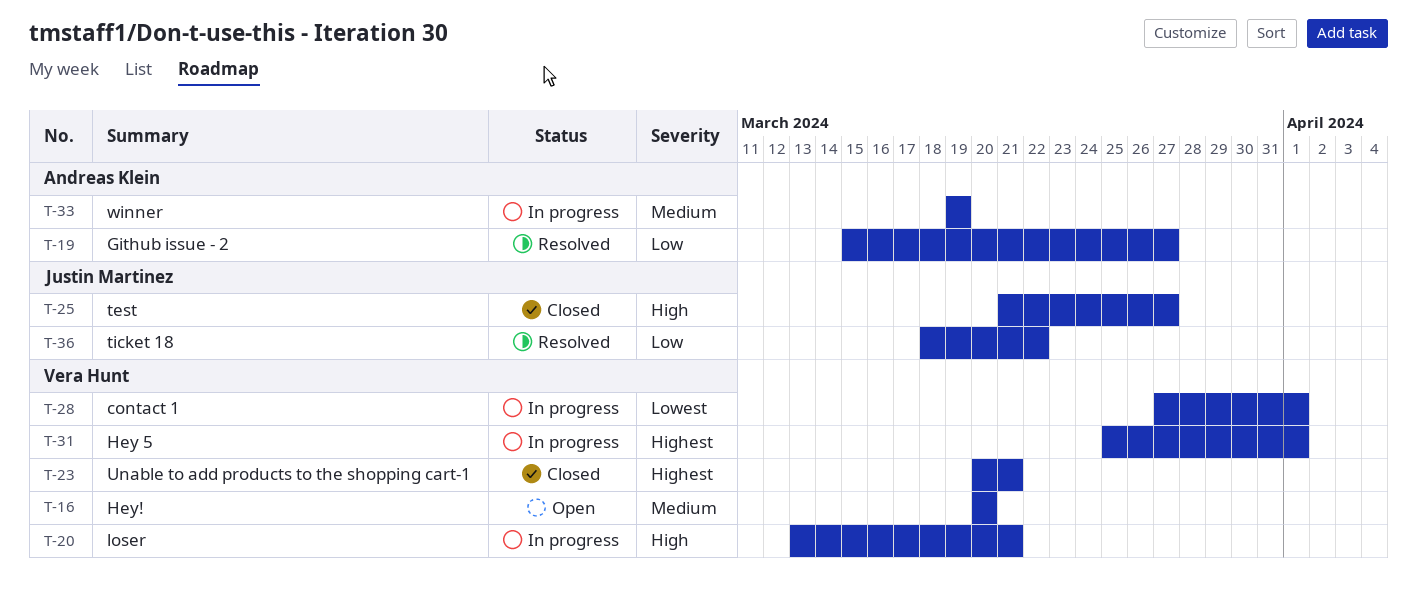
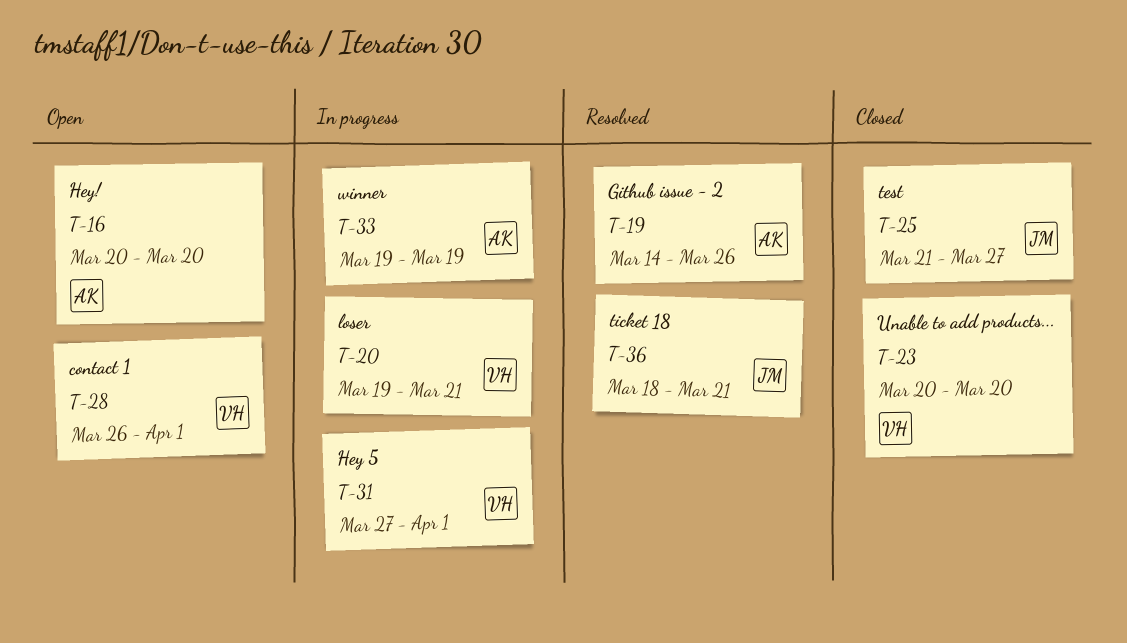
T-16, owner: Vera Hunt -> Andreas Klein
T-19, start: Mar 15 -> Mar 14
T-19, due: Mar 27 -> Mar 26
T-20, start: Mar 13 -> Mar 19
T-23, due: Mar 21 -> Mar 20
T-28, status: In progress -> Open
T-28, start: Mar 27 -> Mar 26
T-31, start: Mar 25 -> Mar 27
T-36, due: Mar 22 -> Mar 21

